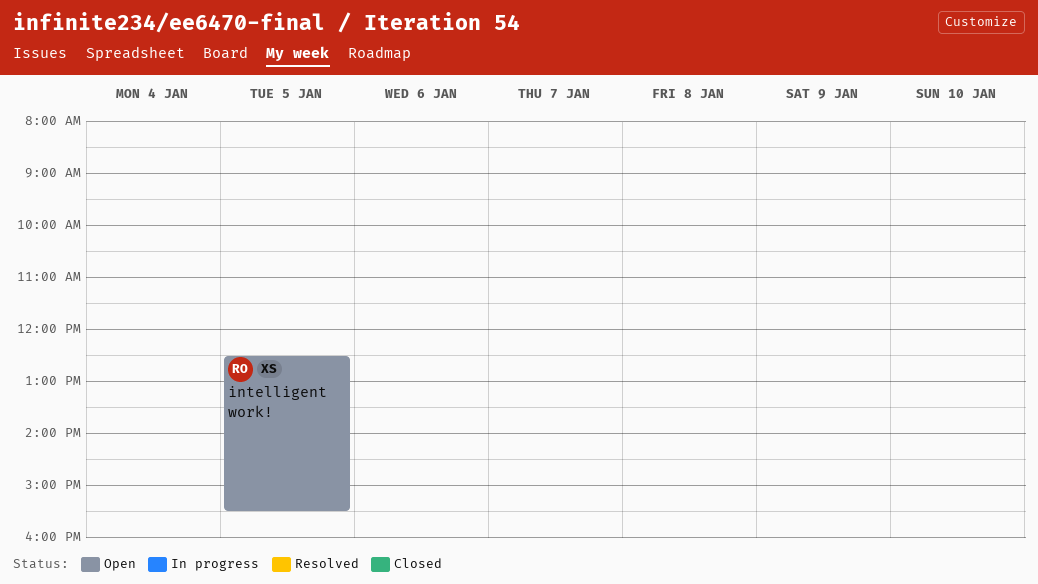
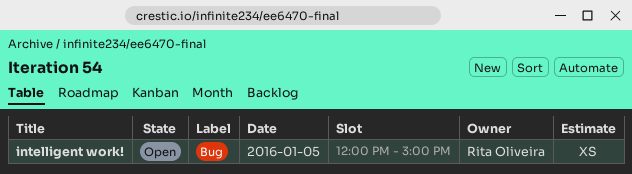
intelligent work!, begins: 12:30 -> 12:00
intelligent work!, ends: 15:30 -> 15:00

